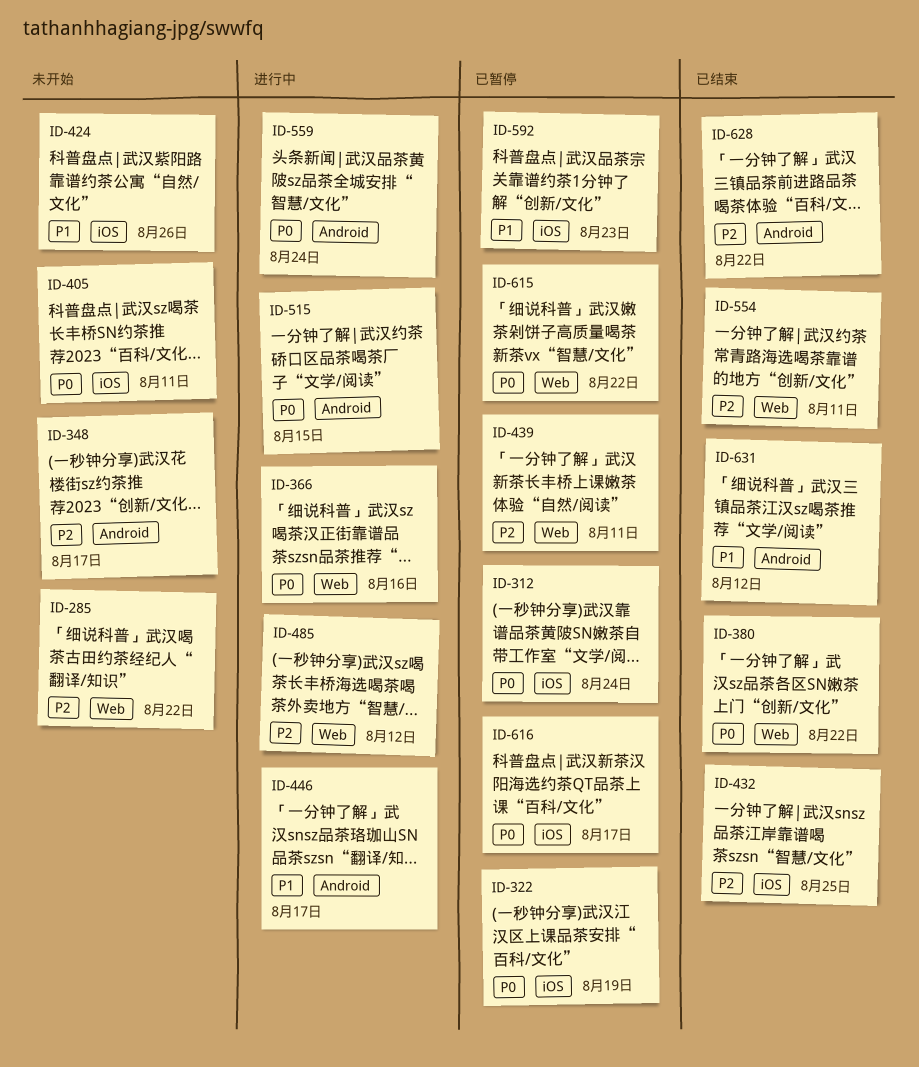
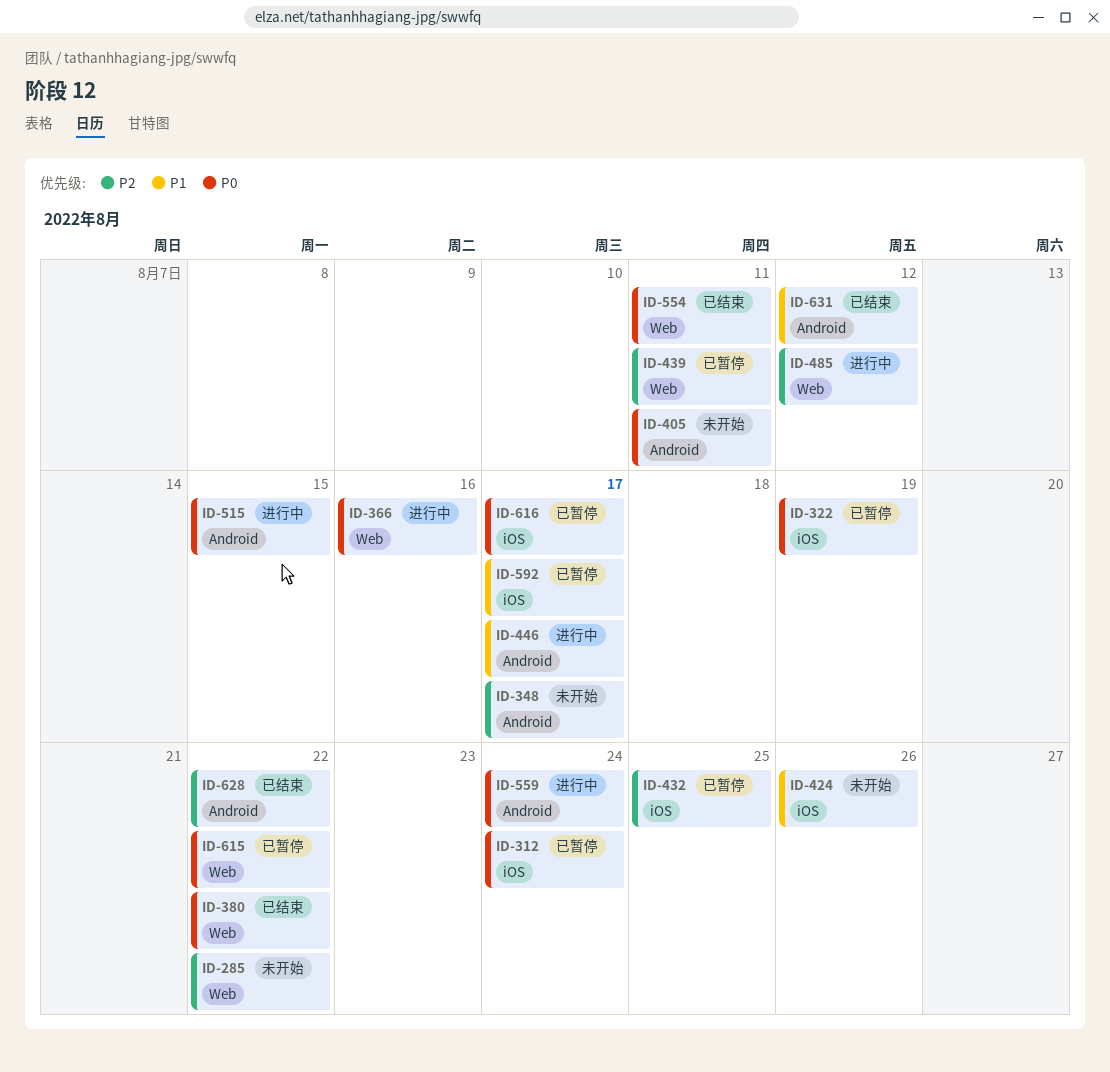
ID-405, label: iOS -> Android
ID-432, status: 已结束 -> 已暂停
ID-554, priority: P2 -> P0
ID-592, due: Aug 23 -> Aug 17

